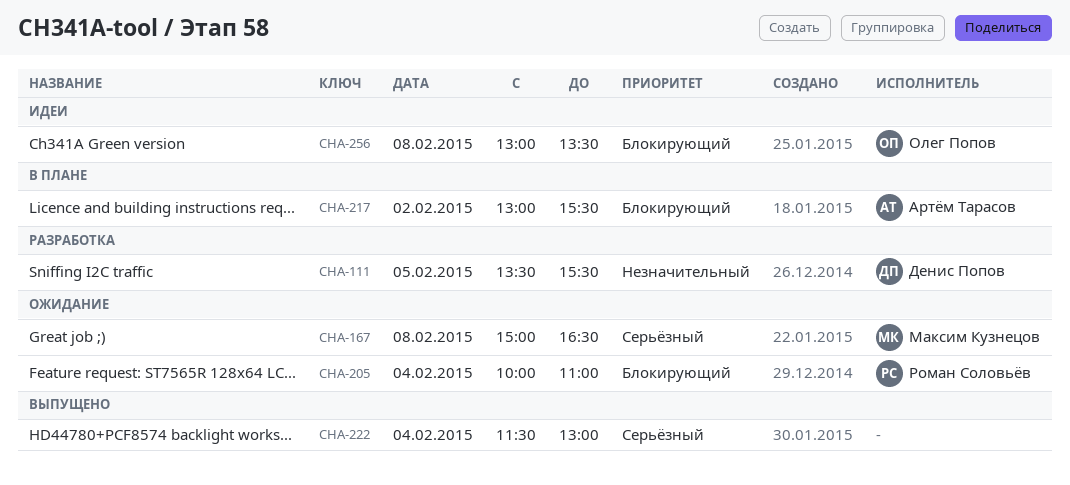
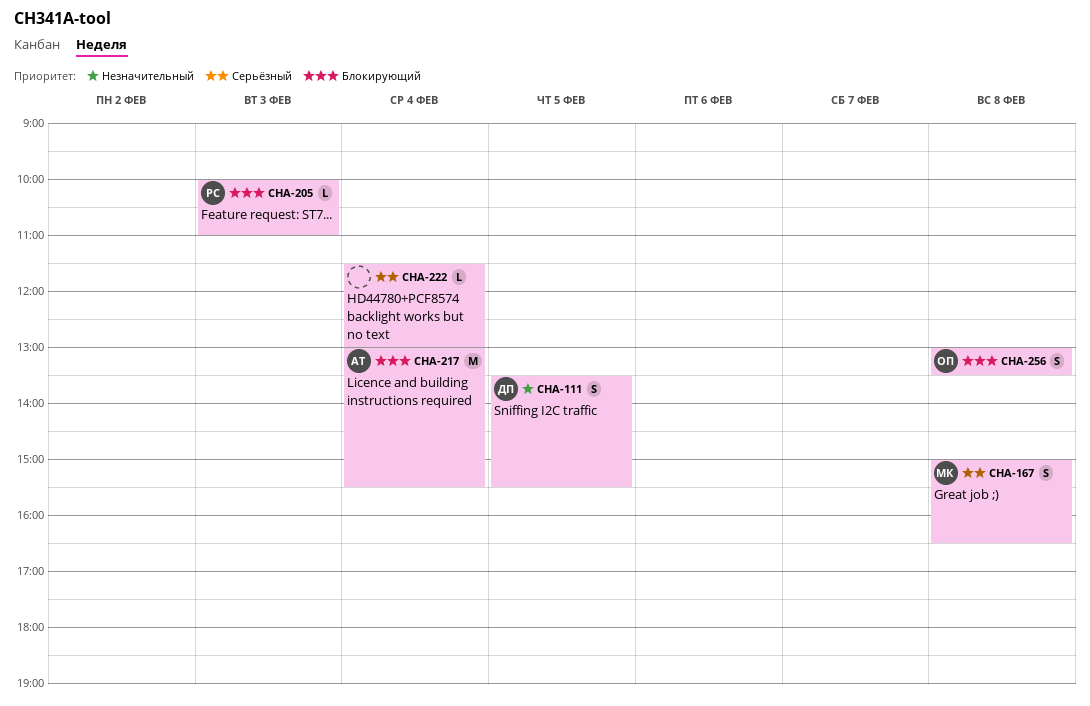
CHA-205, day: Feb 4 -> Feb 3
CHA-217, day: Feb 2 -> Feb 4

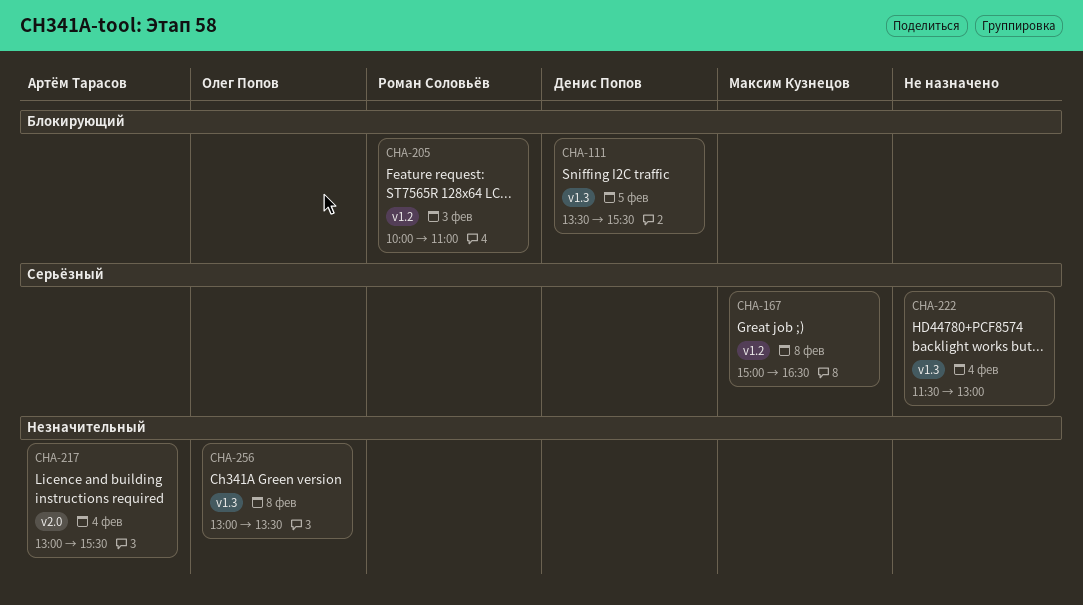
CHA-111, priority: Незначительный -> Блокирующий
CHA-217, priority: Блокирующий -> Незначительный
CHA-256, priority: Блокирующий -> Незначительный

